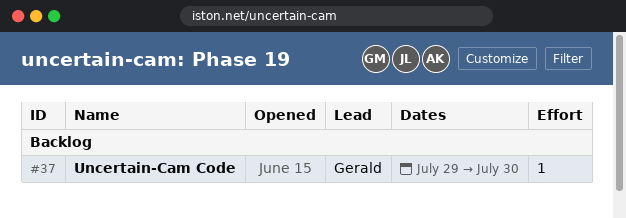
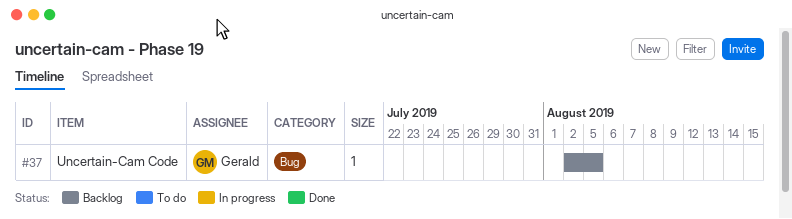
#37, start: Jul 29 -> Aug 2
#37, due: Jul 30 -> Aug 5

